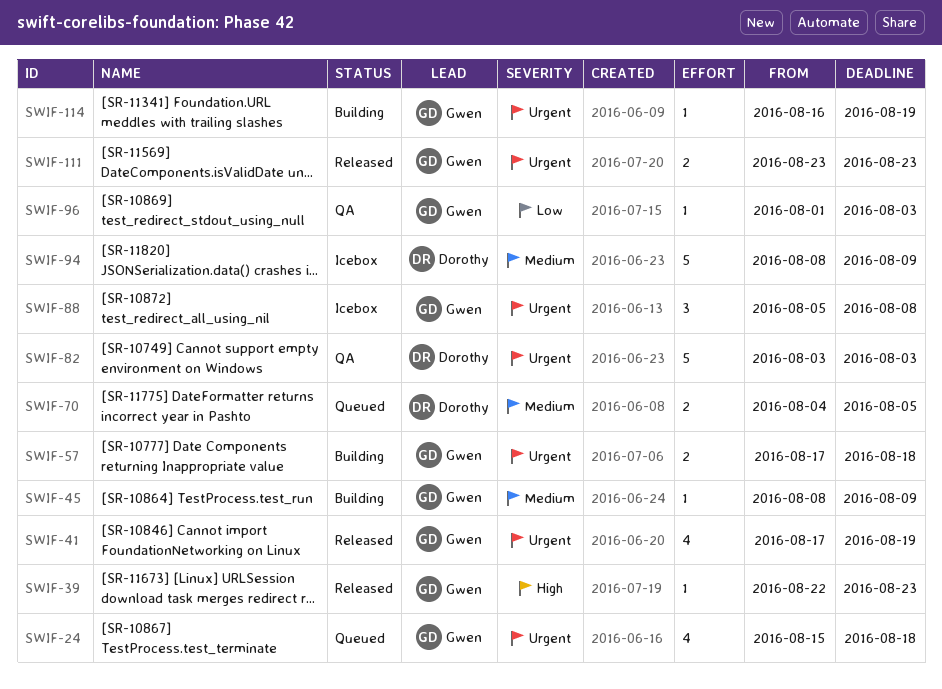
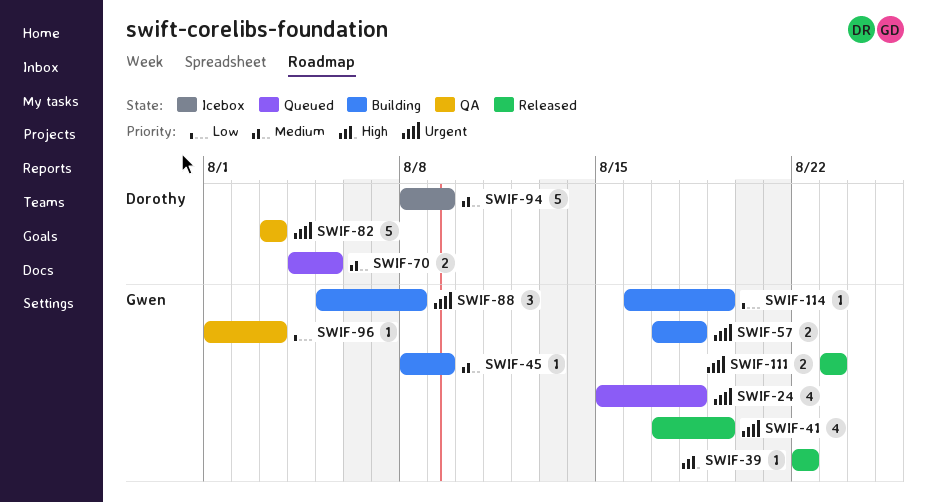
SWIF-39, due: Aug 23 -> Aug 22
SWIF-88, status: Icebox -> Building
SWIF-114, priority: Urgent -> Low

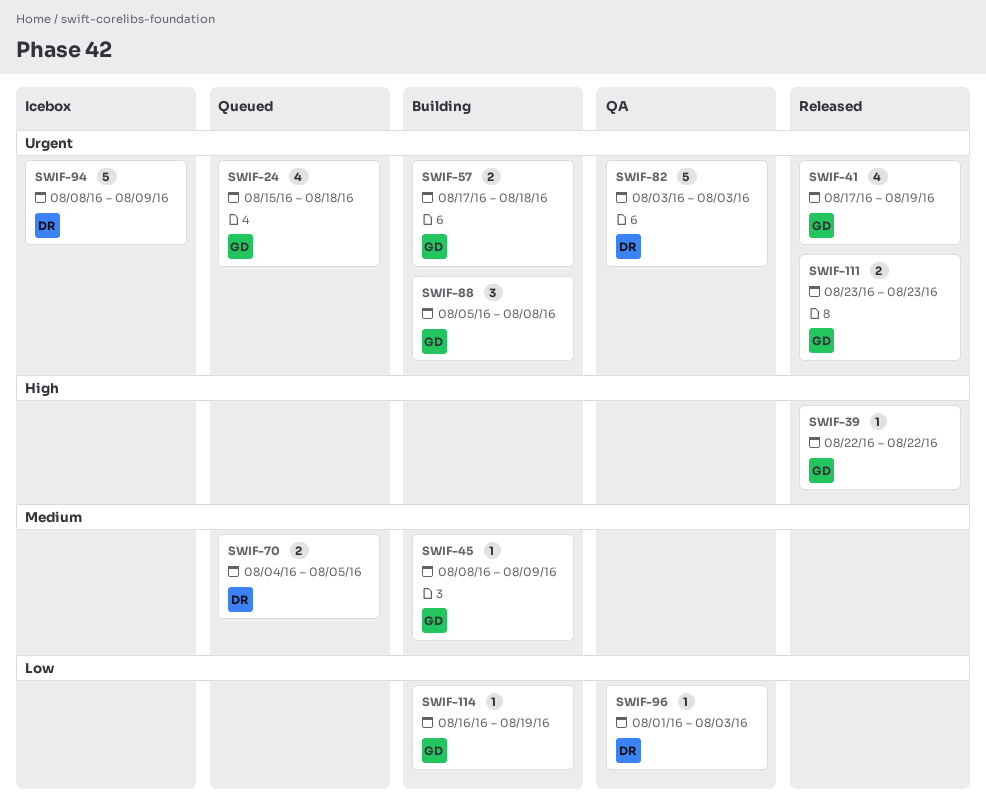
SWIF-94, priority: Medium -> Urgent
SWIF-96, owner: Gwen -> Dorothy

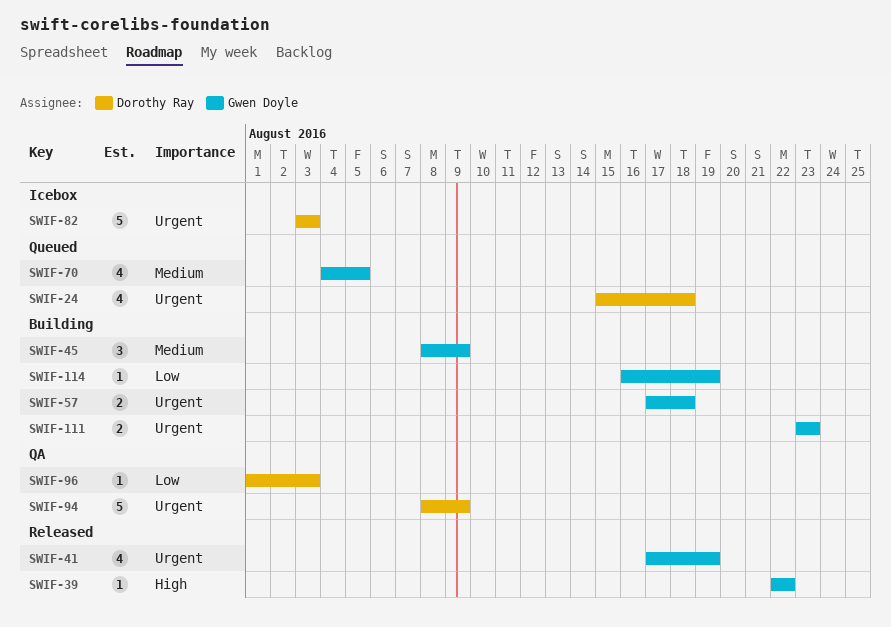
SWIF-24, owner: Gwen Doyle -> Dorothy Ray
SWIF-45, estimate: 1 -> 3
SWIF-70, owner: Dorothy Ray -> Gwen Doyle
SWIF-70, estimate: 2 -> 4
SWIF-82, status: QA -> Icebox
SWIF-88: present -> none
SWIF-94, status: Icebox -> QA
SWIF-111, status: Released -> Building

